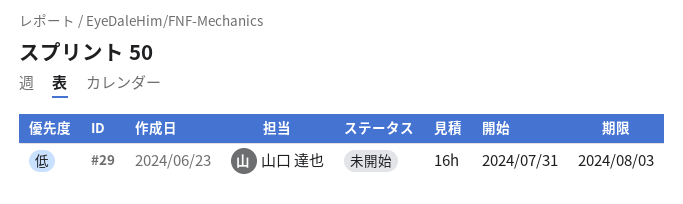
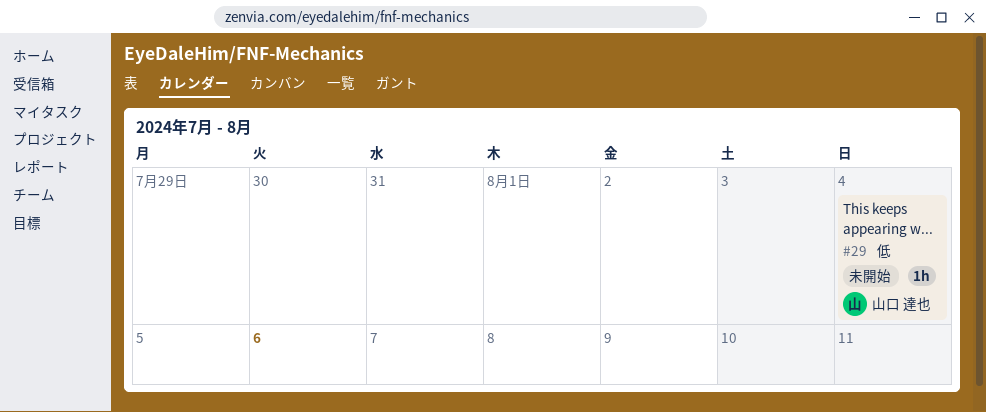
#29, estimate: 16h -> 1h
#29, due: Aug 3 -> Aug 4

